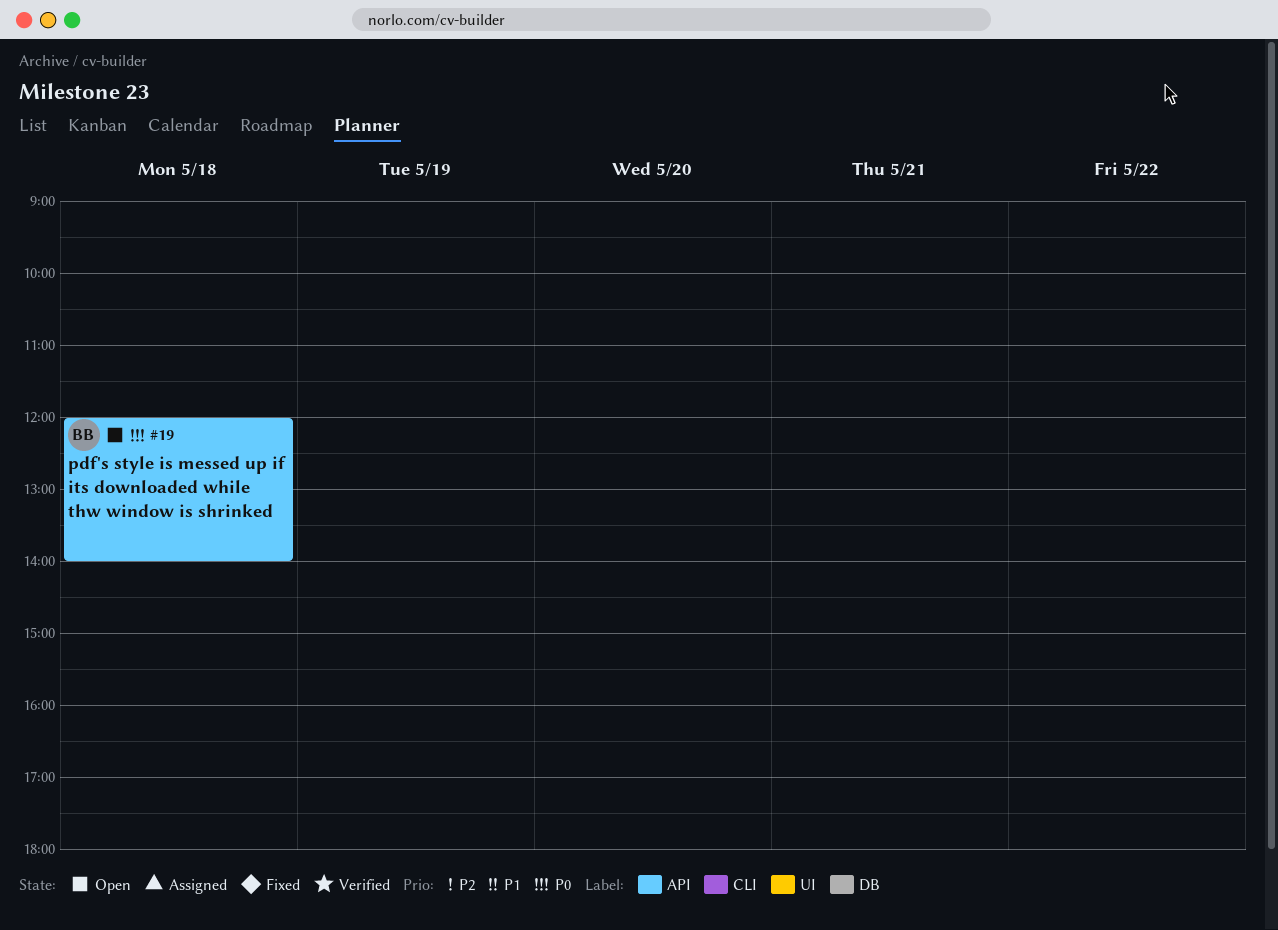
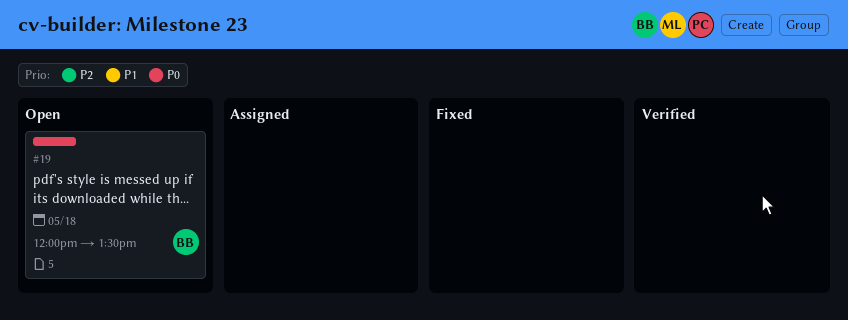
#19, ends: 14:00 -> 13:30

